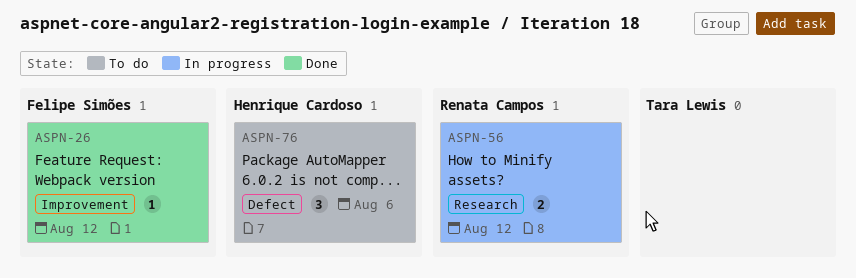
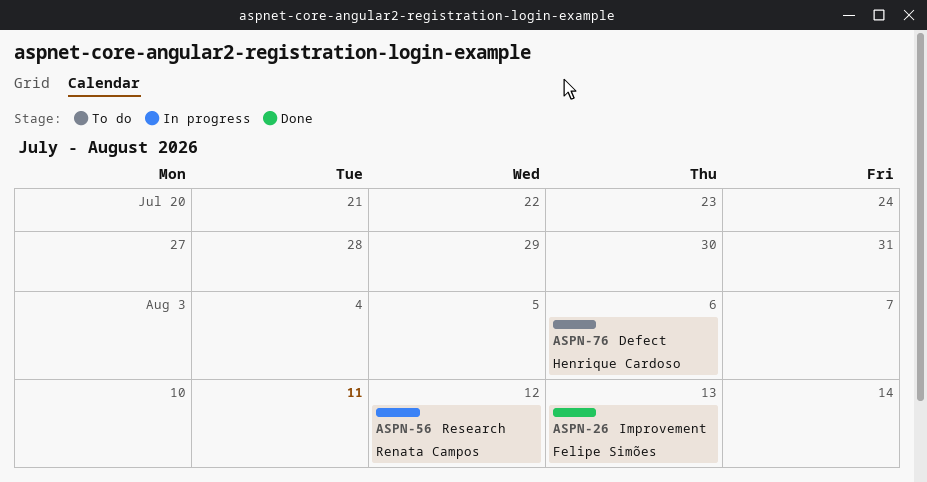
ASPN-26, due: Aug 12 -> Aug 13

